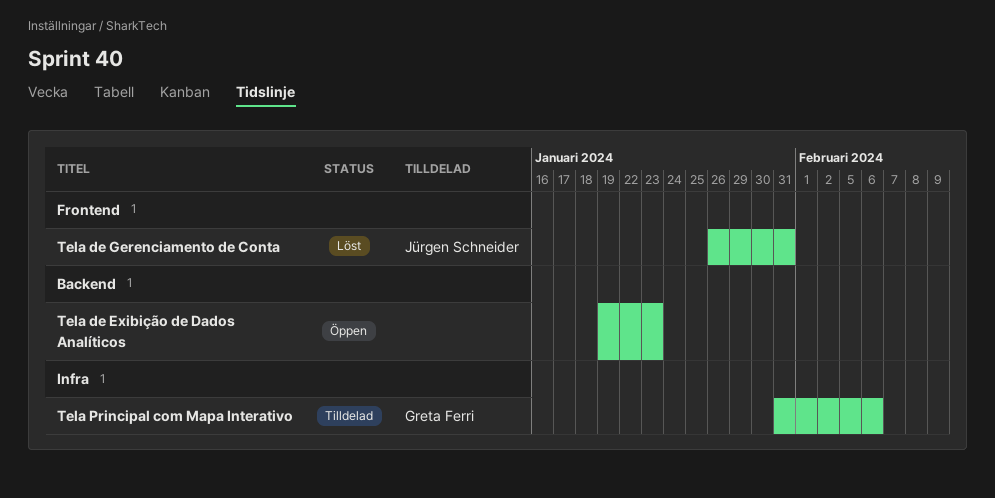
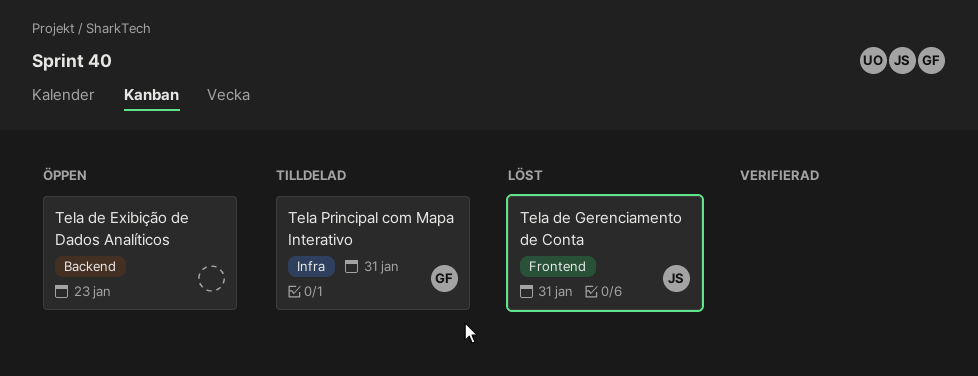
Tela Principal com Mapa Interativo, due: Feb 6 -> Jan 31

